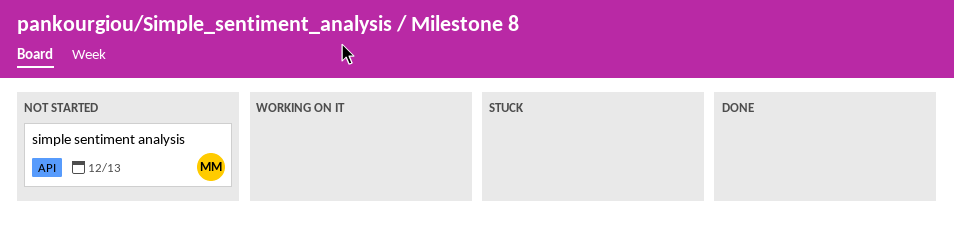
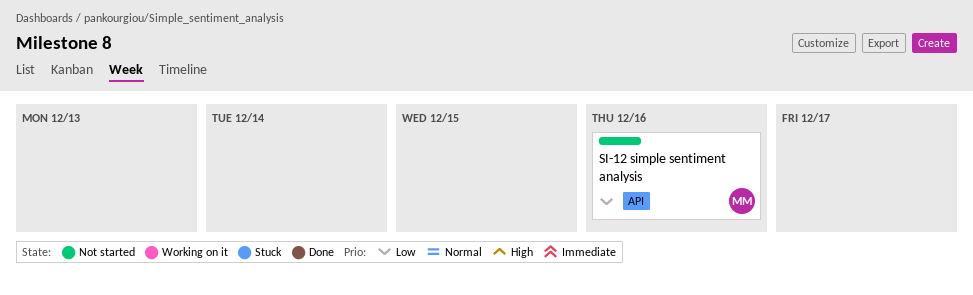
simple sentiment analysis, due: Dec 13 -> Dec 16

